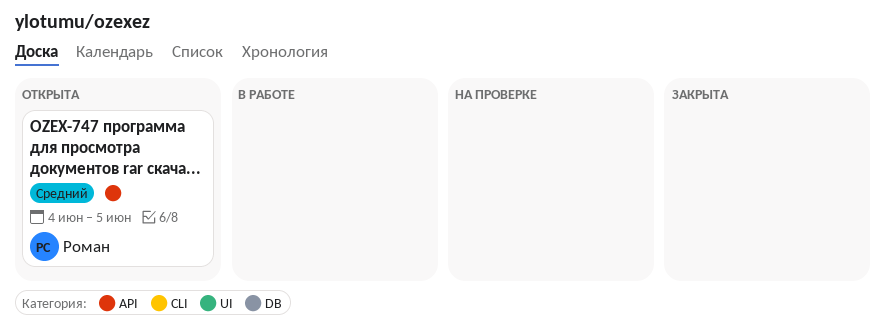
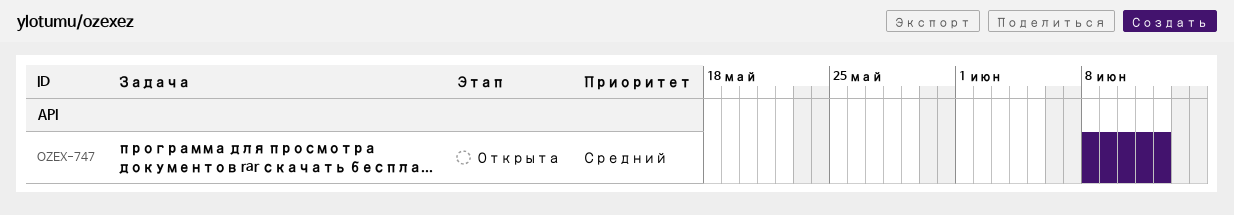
OZEX-747, start: Jun 4 -> Jun 8
OZEX-747, due: Jun 5 -> Jun 12

